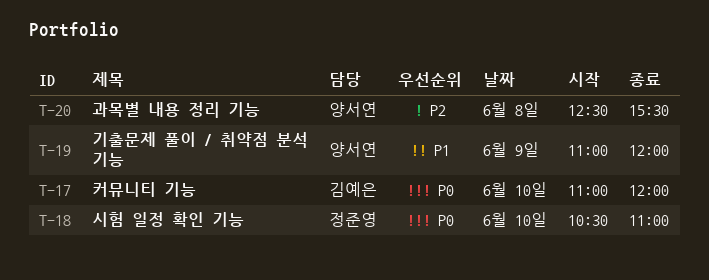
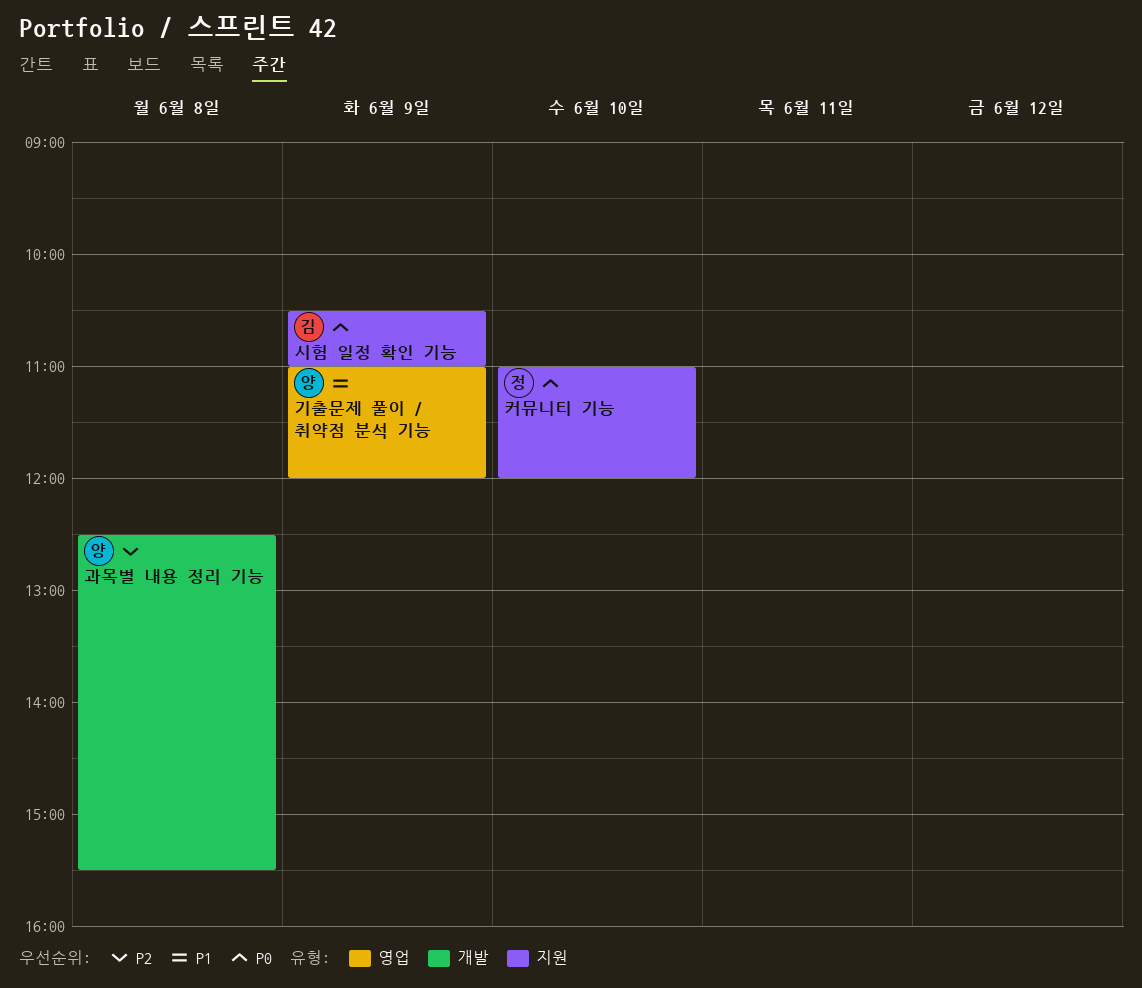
시험 일정 확인 기능, owner: 정준영 -> 김예은
시험 일정 확인 기능, day: Jun 10 -> Jun 9
커뮤니티 기능, owner: 김예은 -> 정준영

